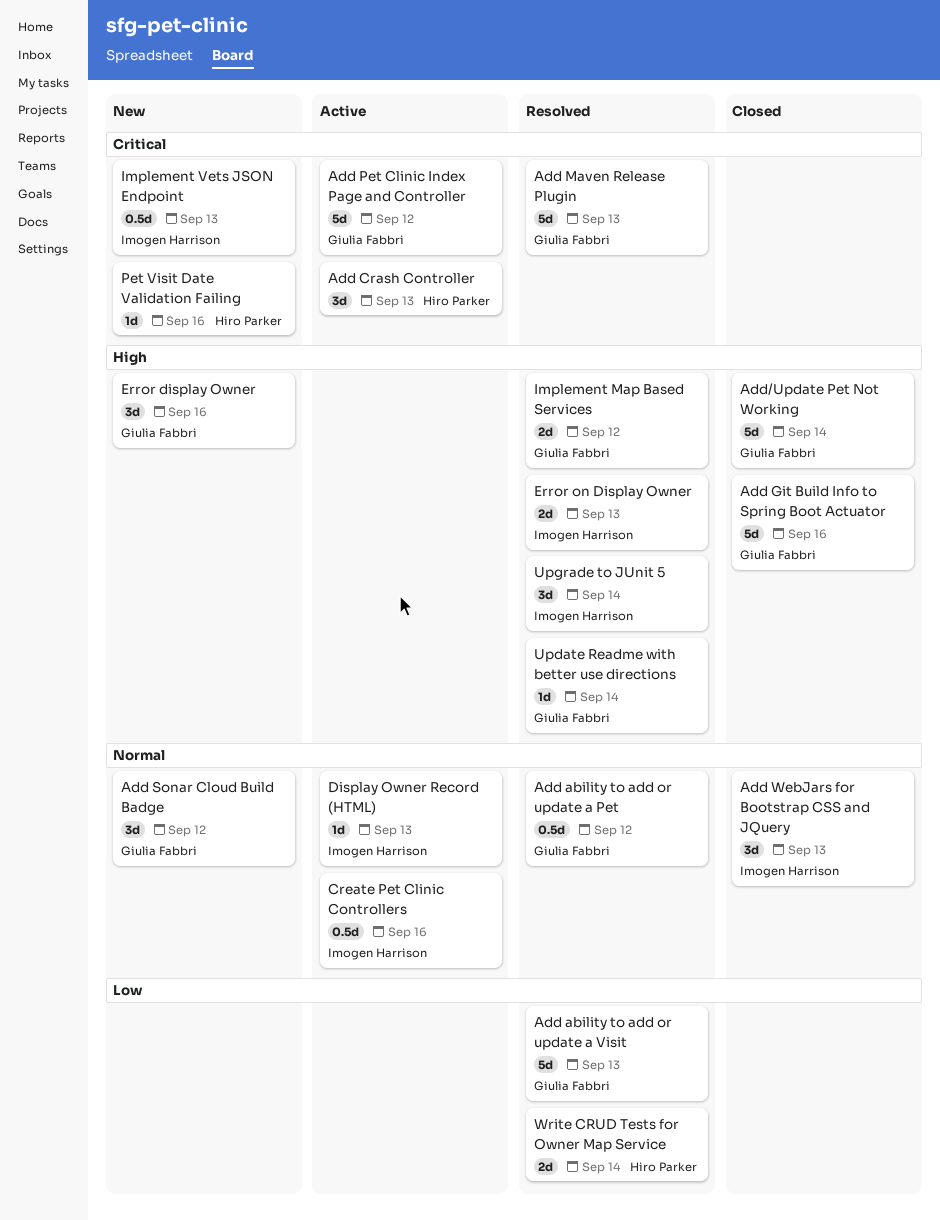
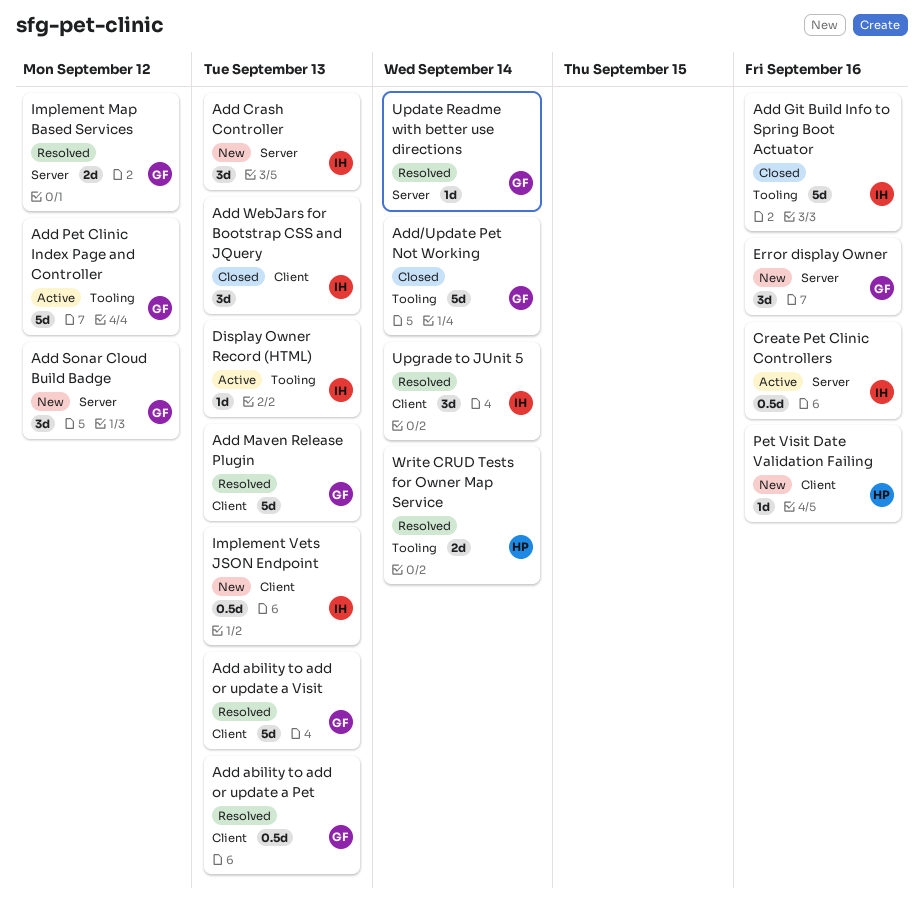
Add ability to add or update a Pet, due: Sep 12 -> Sep 13
Add Crash Controller, status: Active -> New
Add Crash Controller, owner: Hiro Parker -> Imogen Harrison
Add Git Build Info to Spring Boot Actuator, owner: Giulia Fabbri -> Imogen Harrison
Error on Display Owner: present -> none

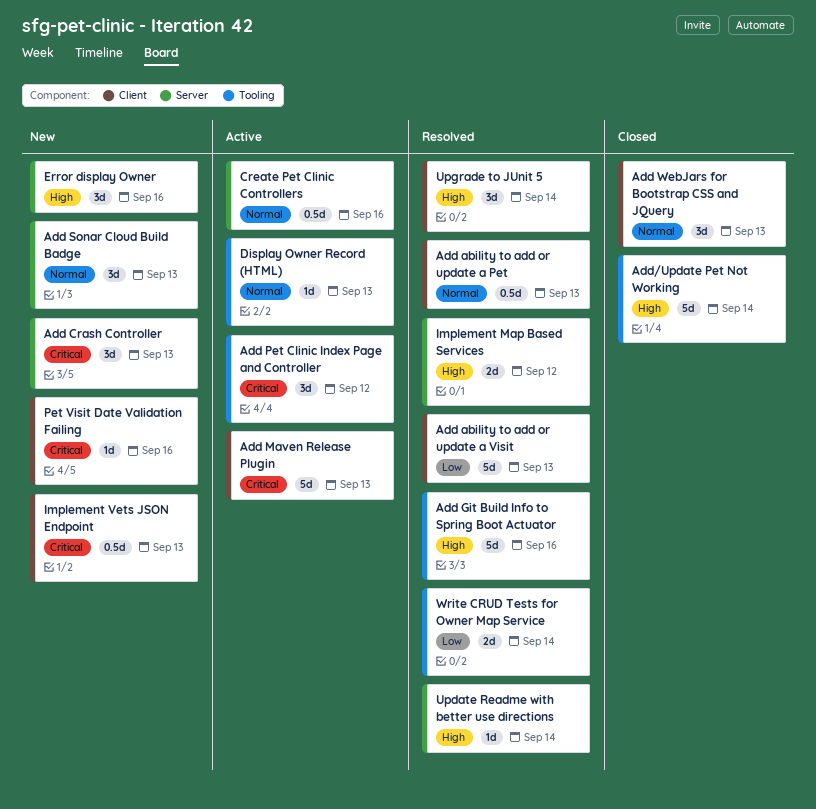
Add Git Build Info to Spring Boot Actuator, status: Closed -> Resolved
Add Maven Release Plugin, status: Resolved -> Active
Add Pet Clinic Index Page and Controller, estimate: 5d -> 3d
Add Sonar Cloud Build Badge, due: Sep 12 -> Sep 13

